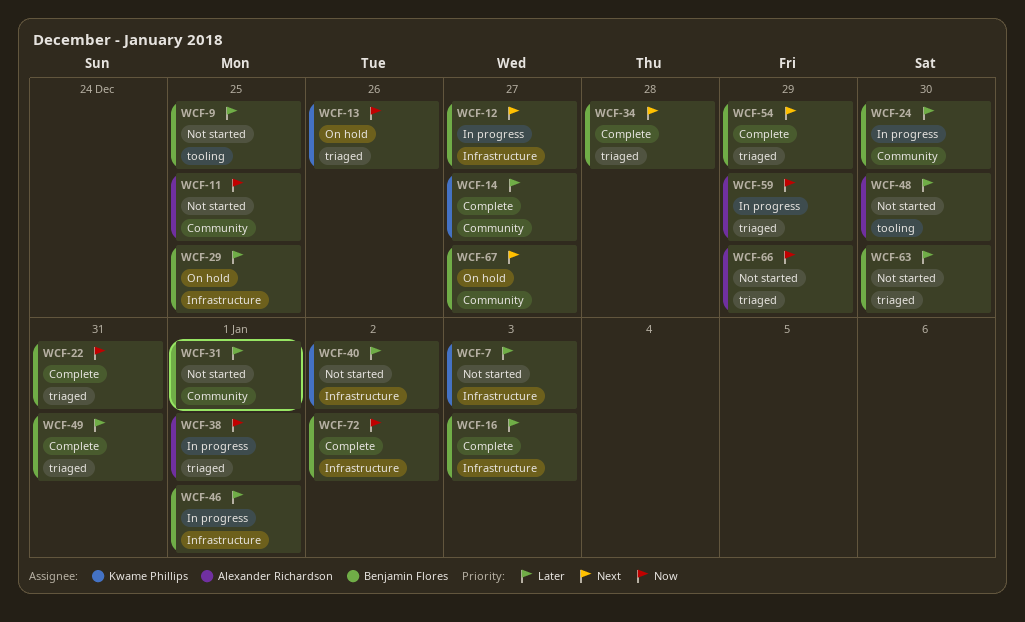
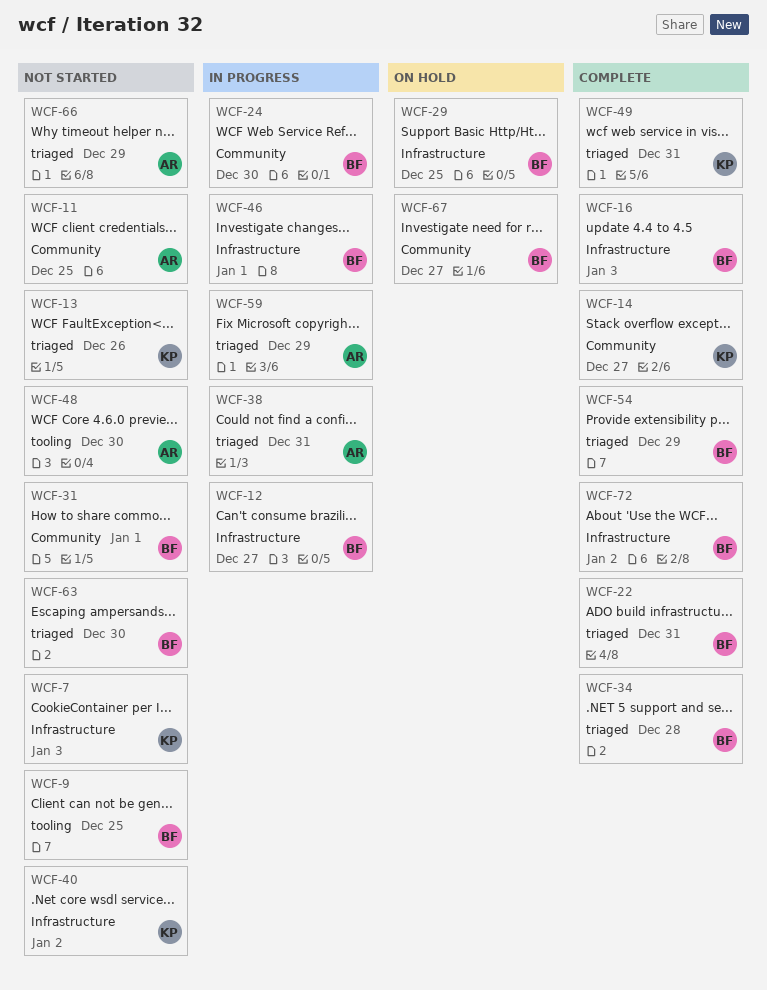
WCF-13, status: On hold -> Not started
WCF-38, due: Jan 1 -> Dec 31
WCF-49, owner: Benjamin Flores -> Kwame Phillips

